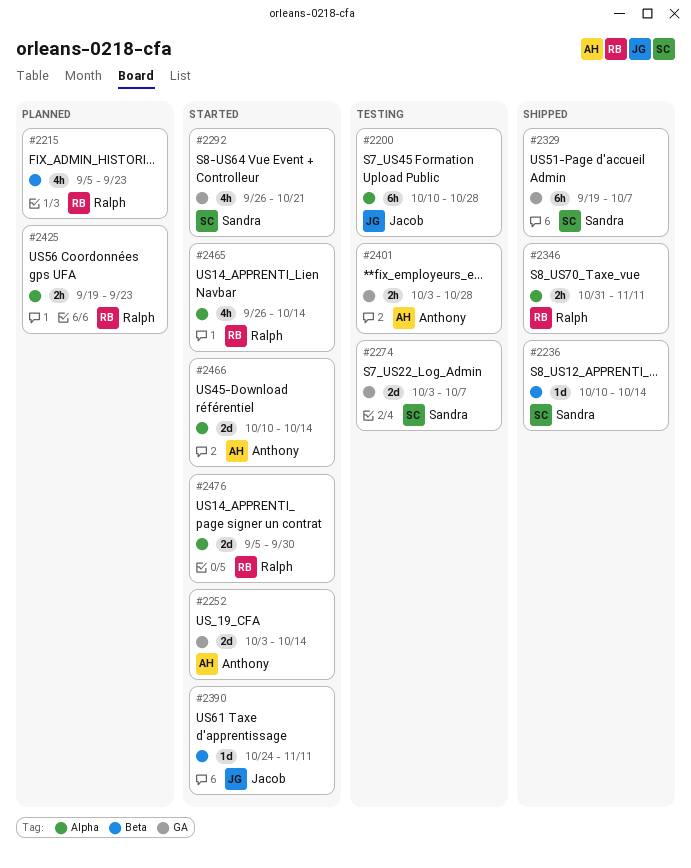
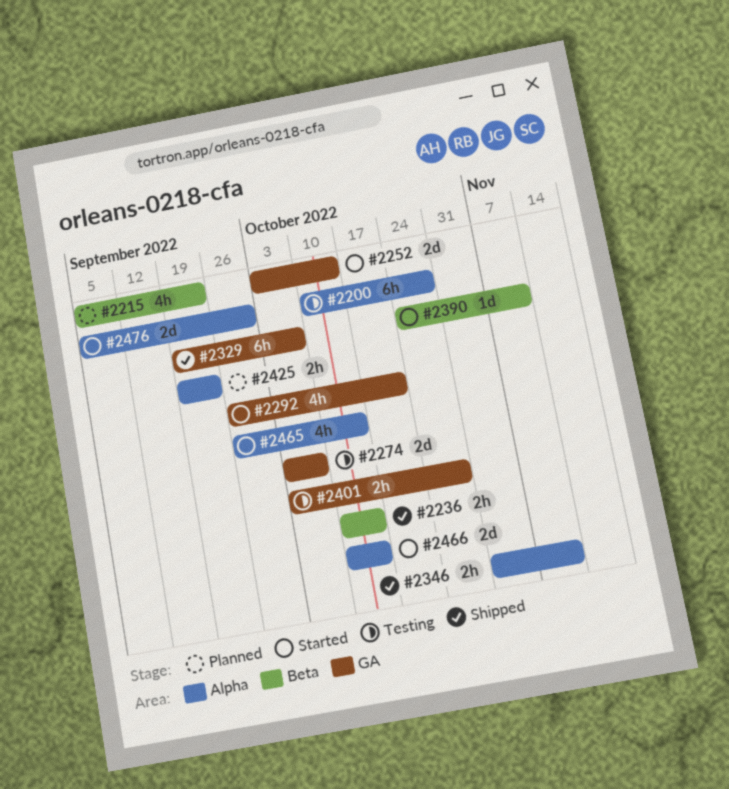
#2236, estimate: 1d -> 2h

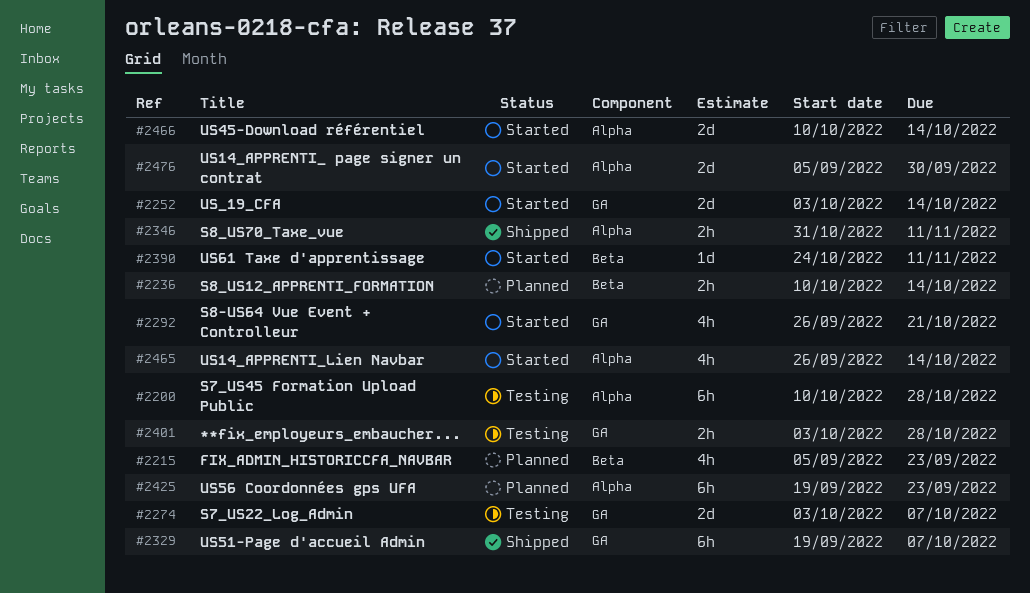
#2236, status: Shipped -> Planned
#2425, estimate: 2h -> 6h

